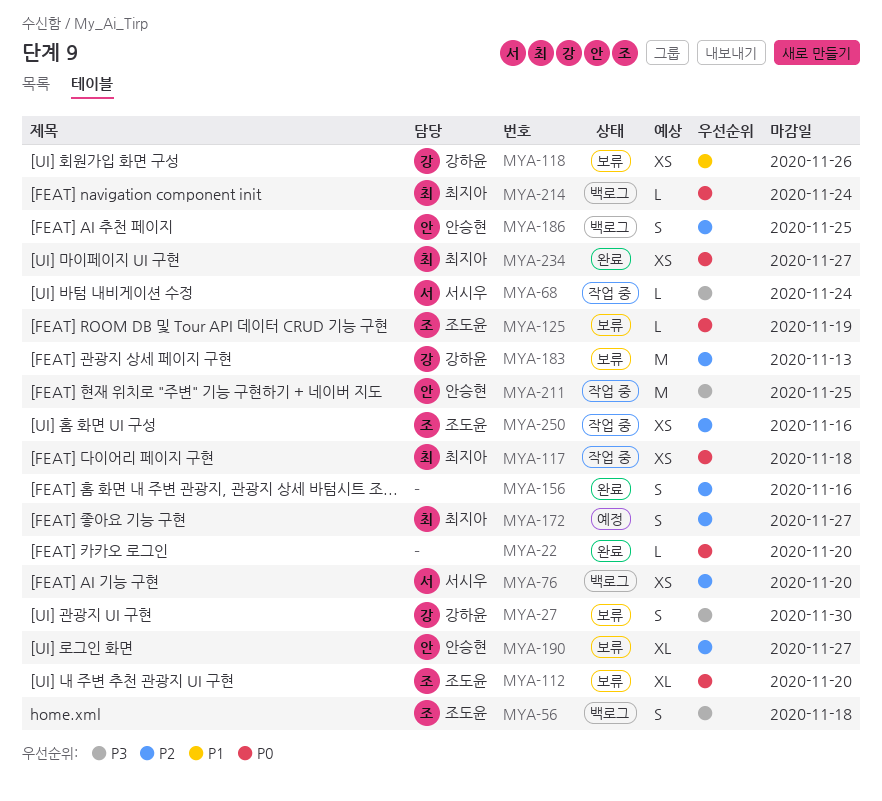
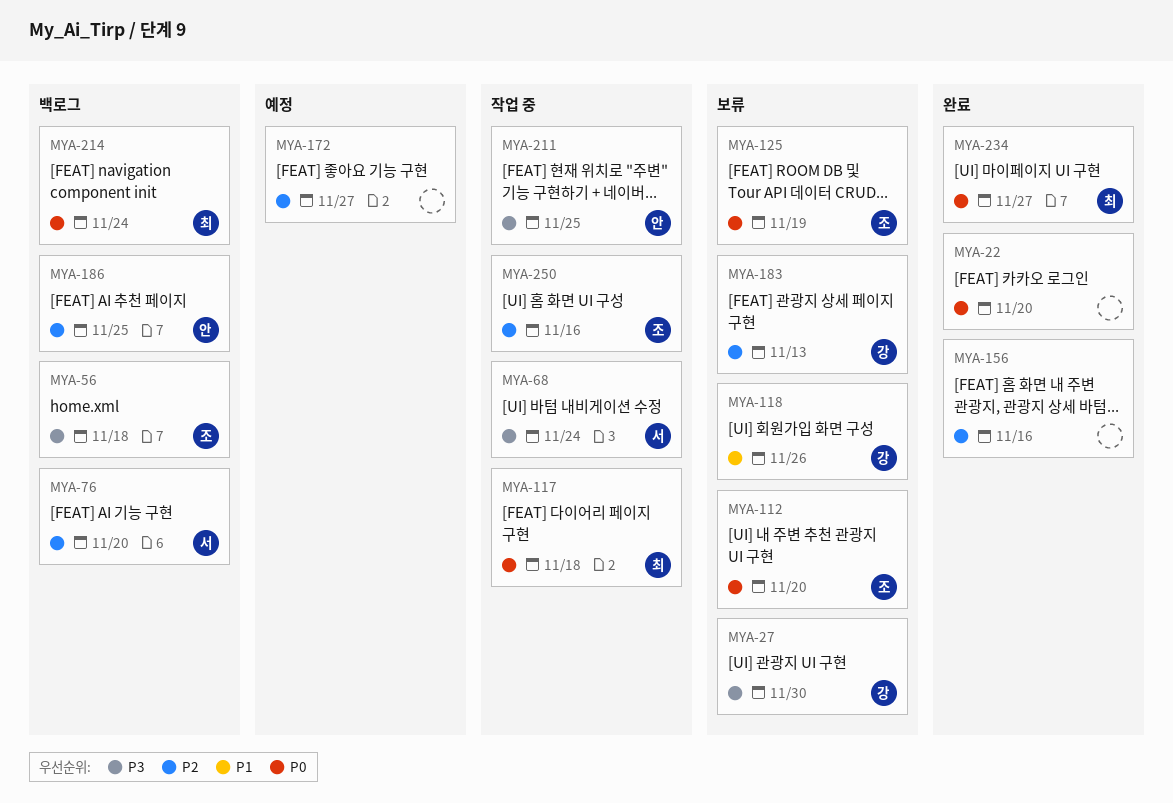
MYA-172, owner: 최지아 -> none
MYA-190: present -> none

